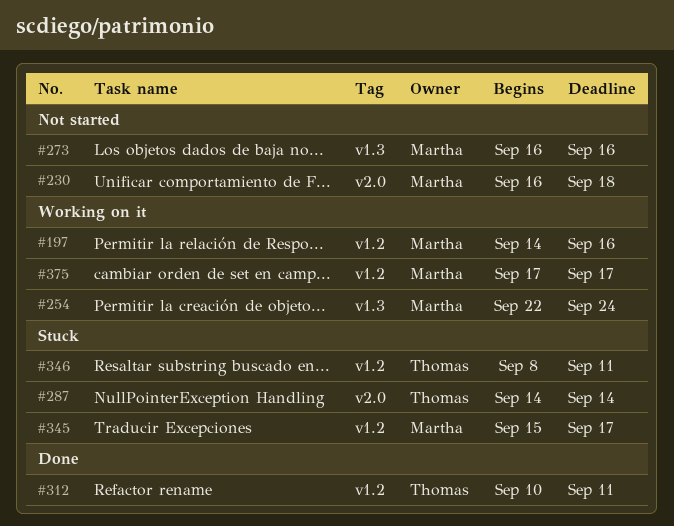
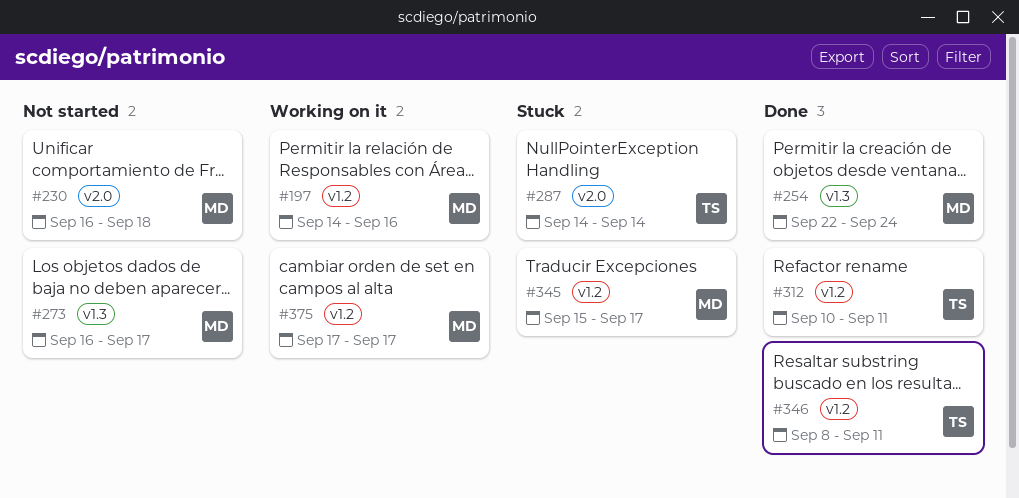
#254, status: Working on it -> Done
#273, due: Sep 16 -> Sep 17
#346, status: Stuck -> Done

